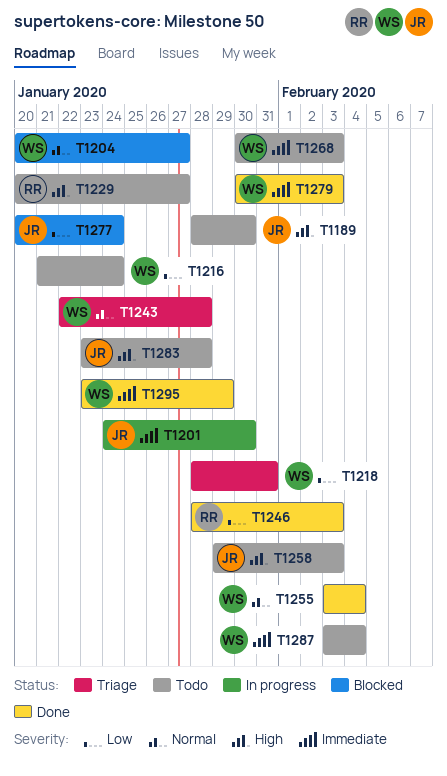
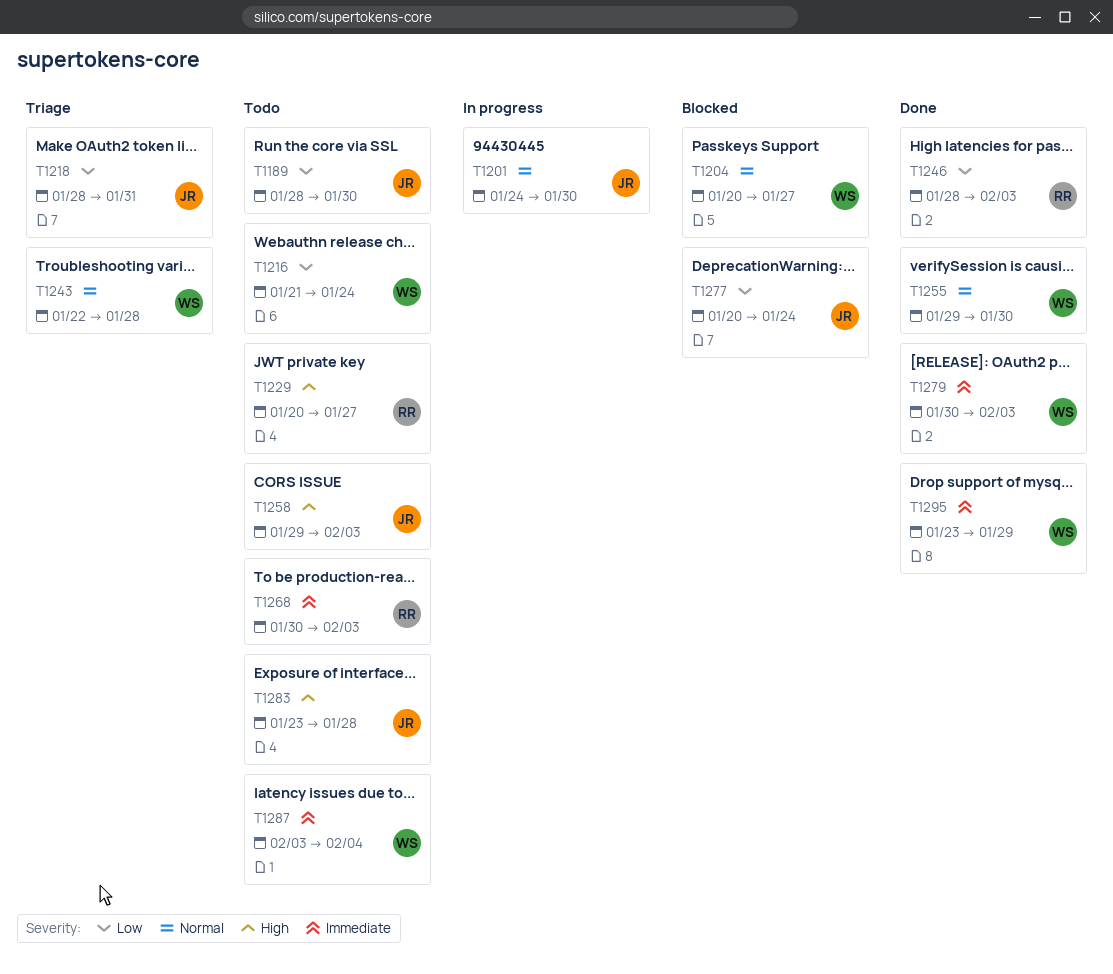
T1189, priority: High -> Low
T1201, priority: Immediate -> Normal
T1218, owner: WS -> JR
T1255, start: Feb 3 -> Jan 29
T1255, due: Feb 4 -> Jan 30
T1268, owner: WS -> RR

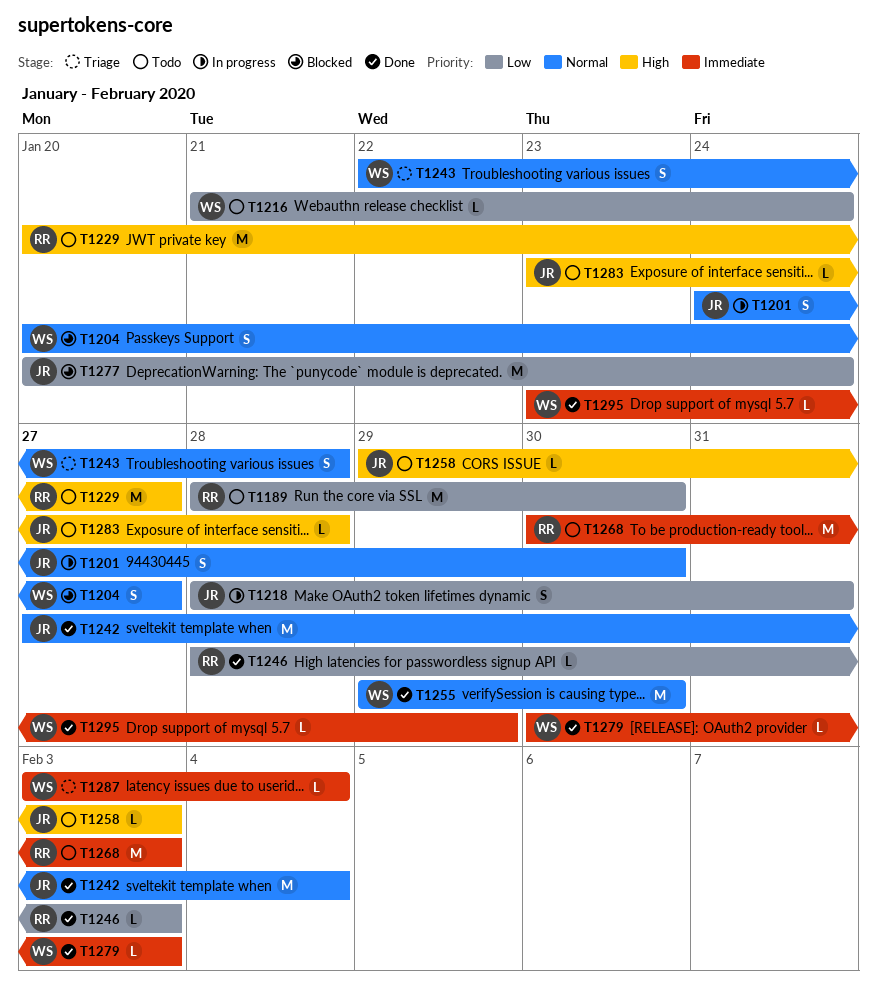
T1189, owner: JR -> RR
T1218, status: Triage -> In progress
T1242: none -> present
T1287, status: Todo -> Triage

